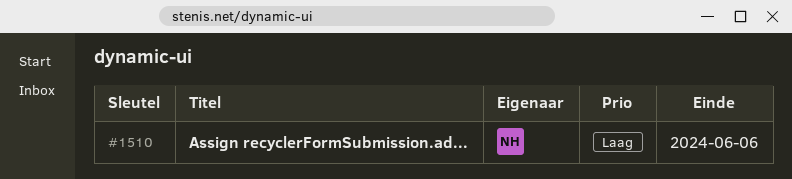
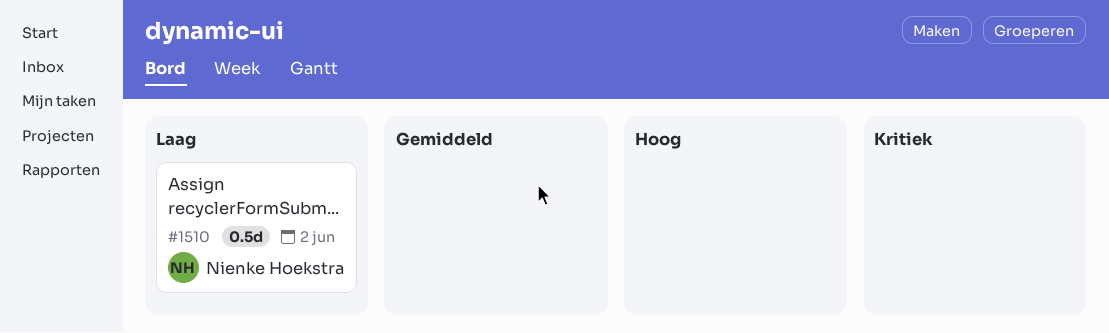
#1510, due: Jun 6 -> Jun 2

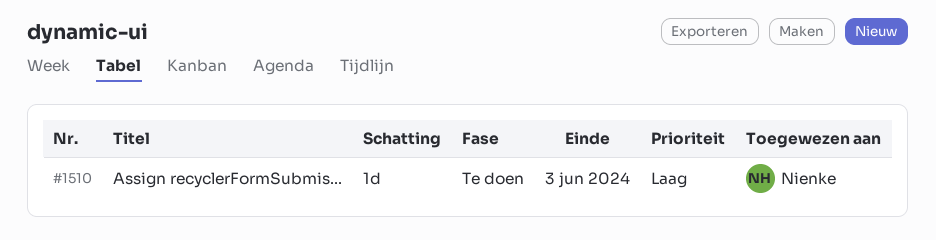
#1510, estimate: 0.5d -> 1d
#1510, due: Jun 2 -> Jun 3

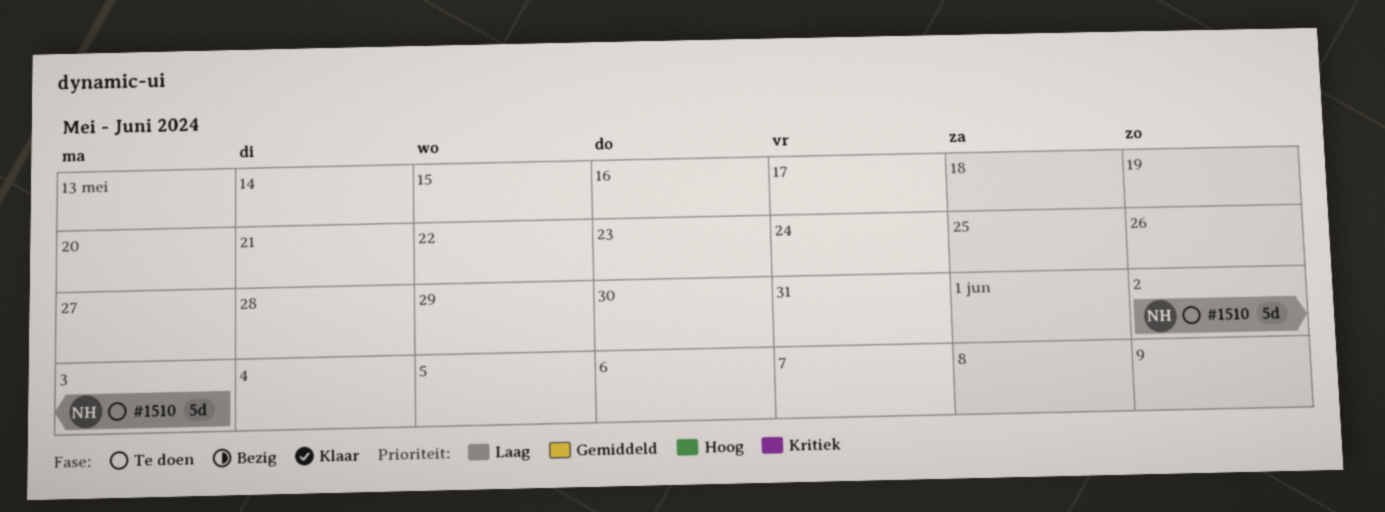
#1510, estimate: 1d -> 5d

